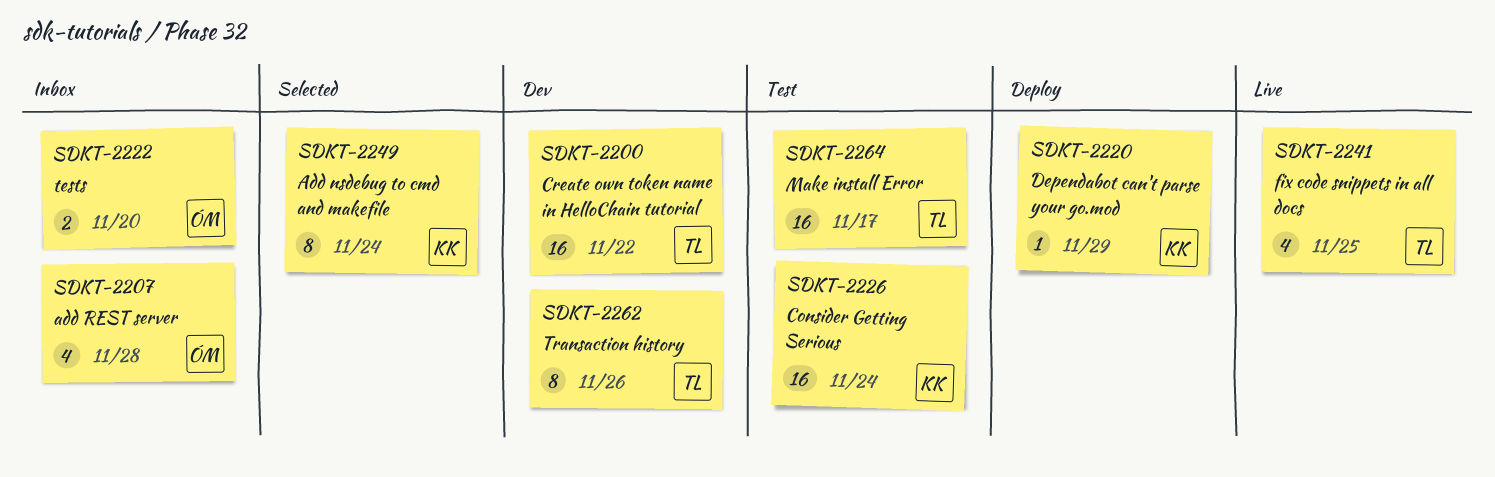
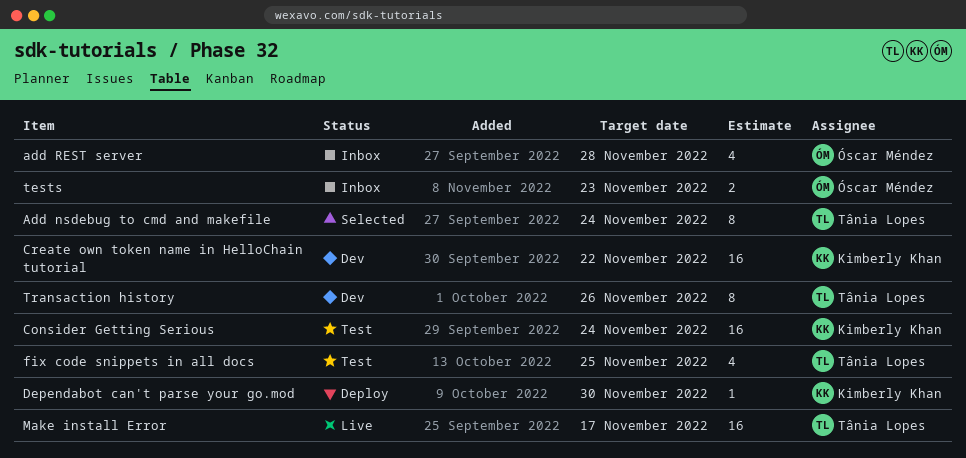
Add nsdebug to cmd and makefile, owner: Kimberly Khan -> Tânia Lopes
Create own token name in HelloChain tutorial, owner: Tânia Lopes -> Kimberly Khan
Dependabot can't parse your go.mod, due: Nov 29 -> Nov 30
fix code snippets in all docs, status: Live -> Test
Make install Error, status: Test -> Live
tests, due: Nov 20 -> Nov 23

